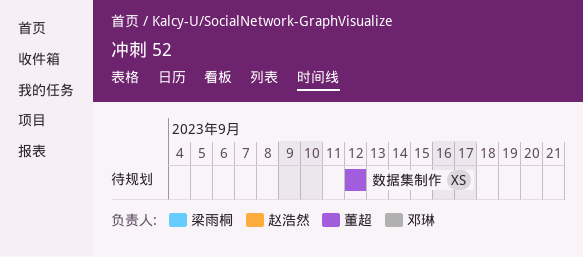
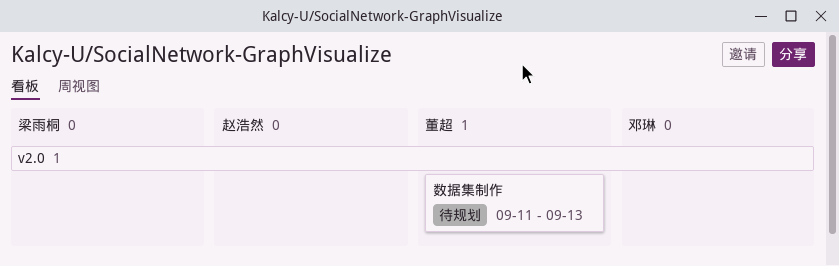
数据集制作, start: Sep 12 -> Sep 11
数据集制作, due: Sep 12 -> Sep 13

